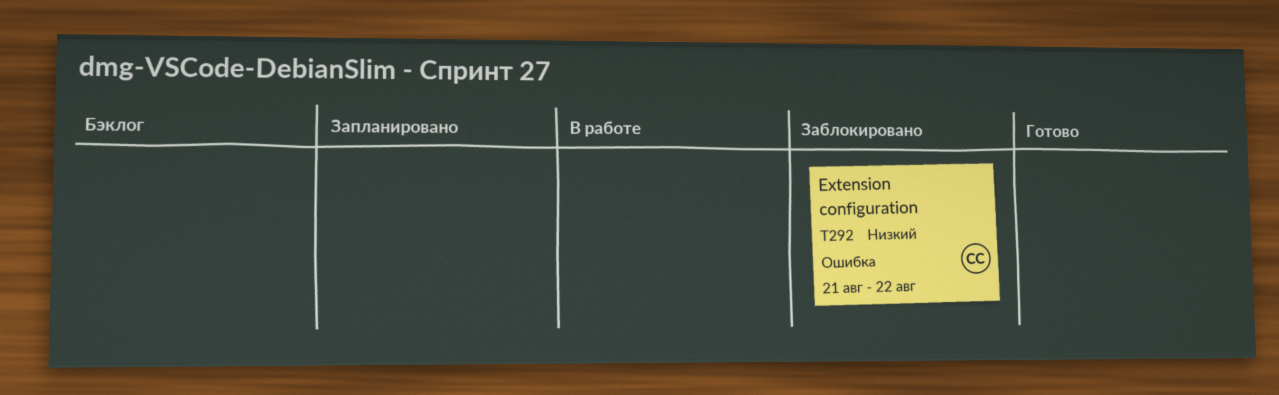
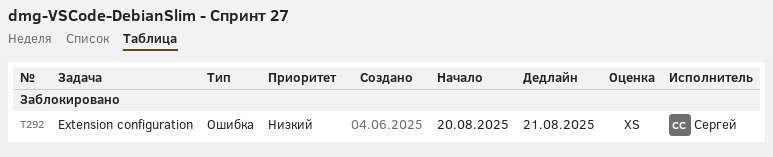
T292, start: Aug 21 -> Aug 20
T292, due: Aug 22 -> Aug 21

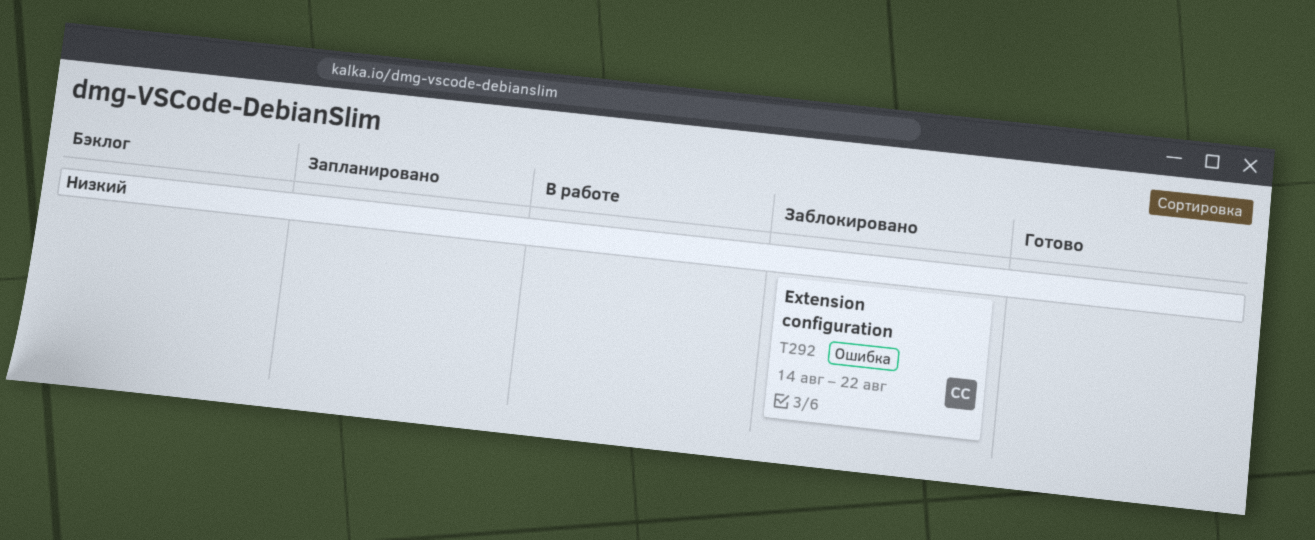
T292, start: Aug 20 -> Aug 14
T292, due: Aug 21 -> Aug 22

